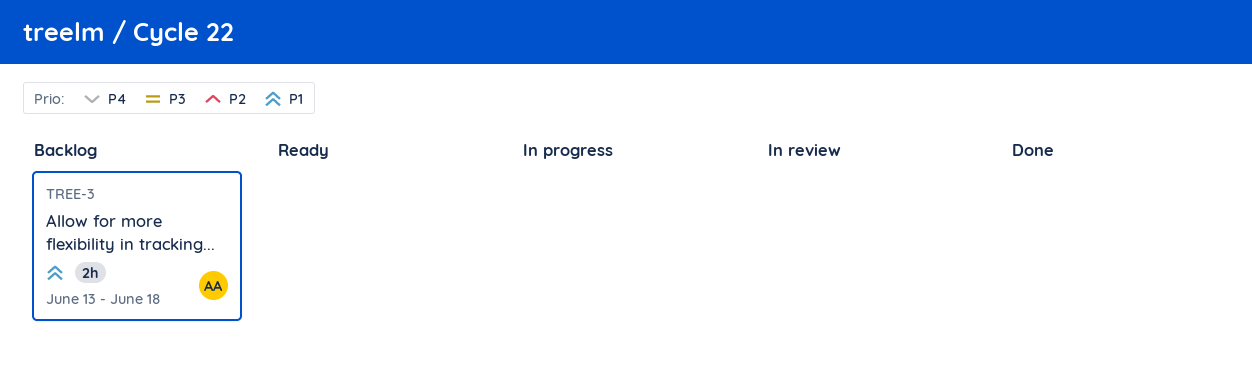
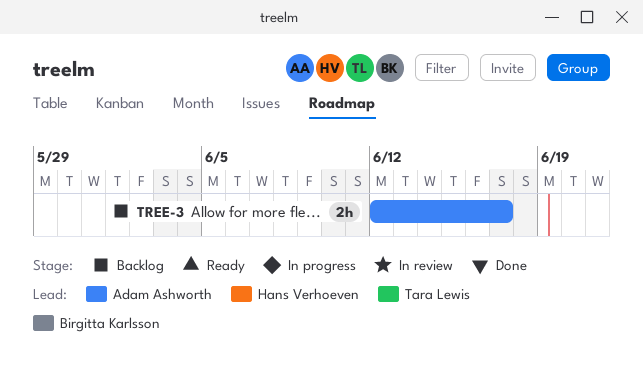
TREE-3, start: Jun 13 -> Jun 12
TREE-3, due: Jun 18 -> Jun 17

